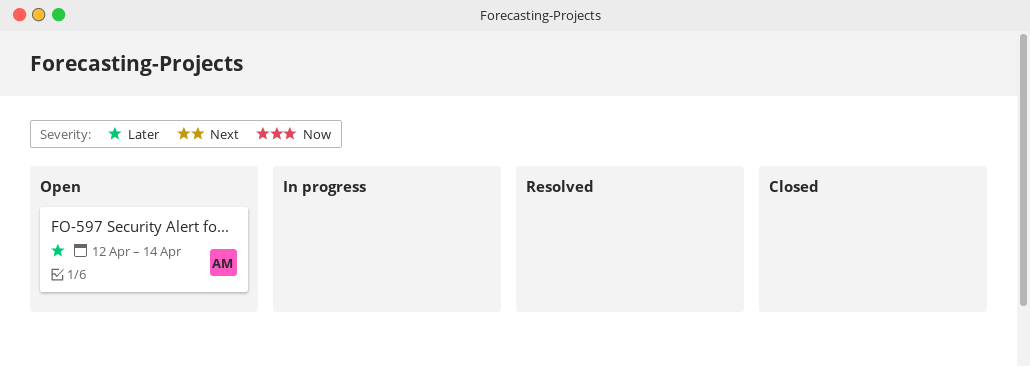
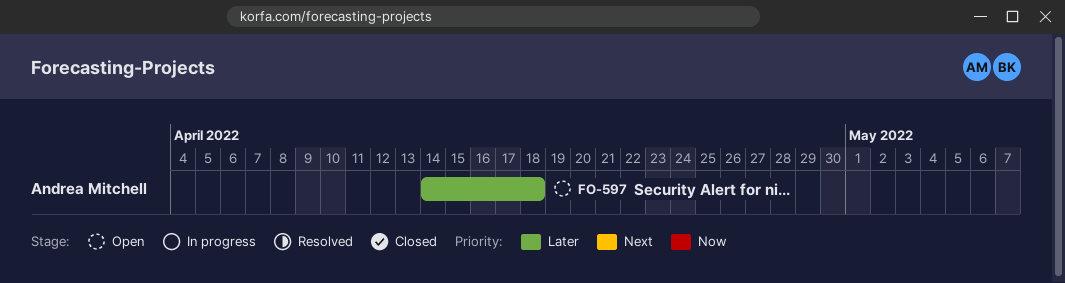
FO-597, start: Apr 12 -> Apr 14
FO-597, due: Apr 14 -> Apr 18

